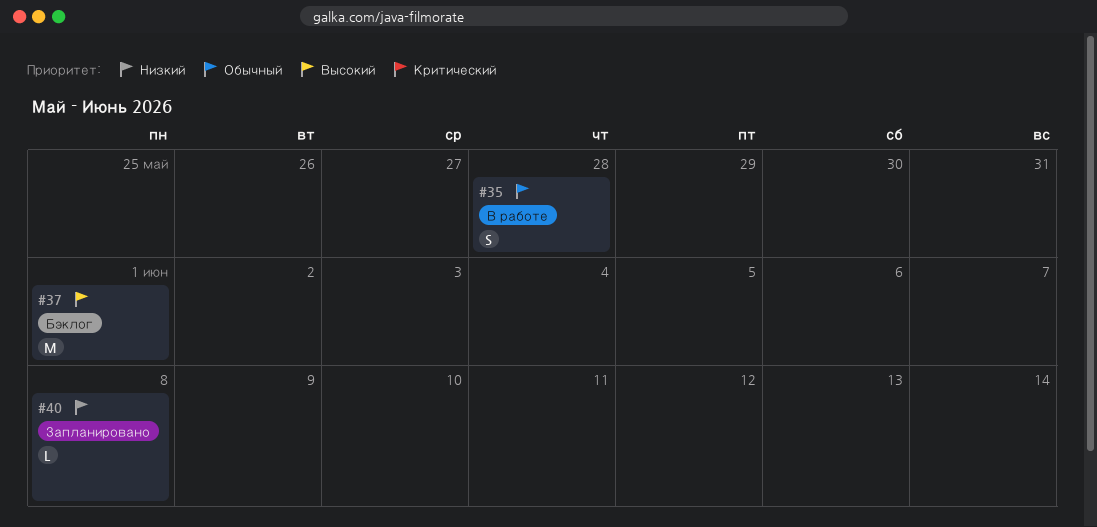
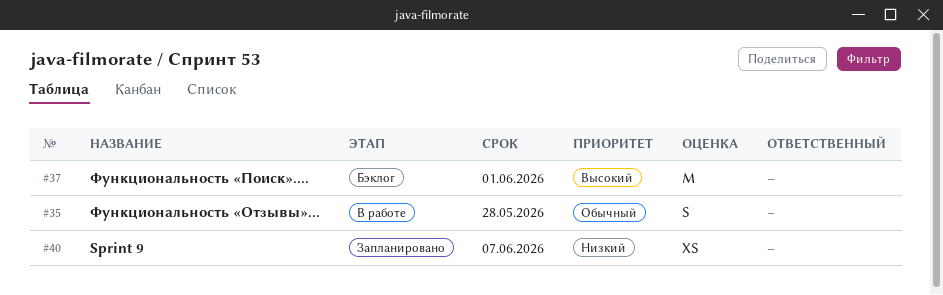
#40, estimate: L -> XS
#40, due: Jun 8 -> Jun 7

